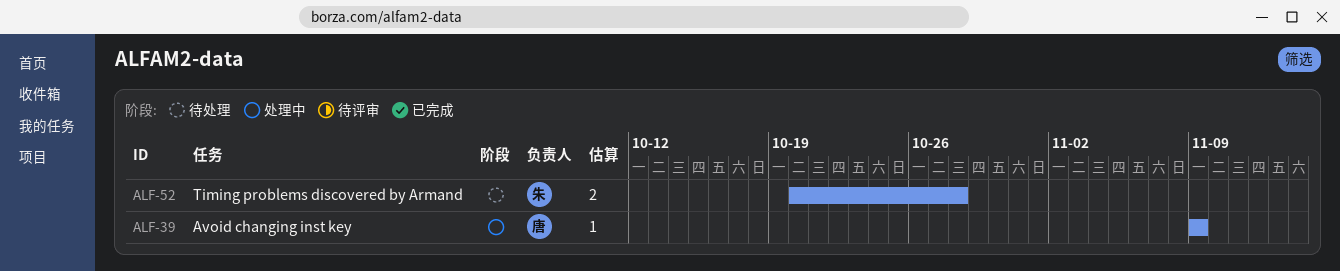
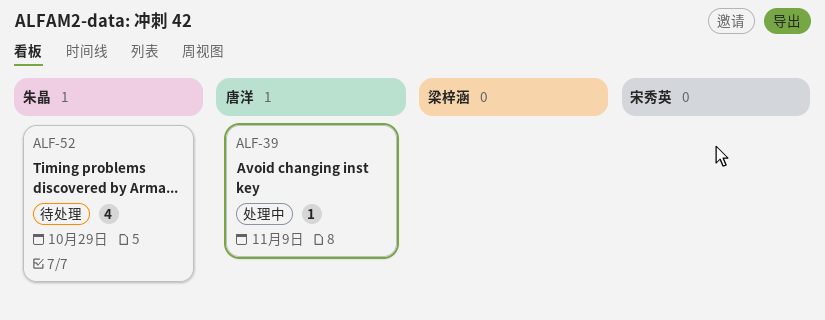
ALF-52, estimate: 2 -> 4
ALF-52, due: Oct 28 -> Oct 29

